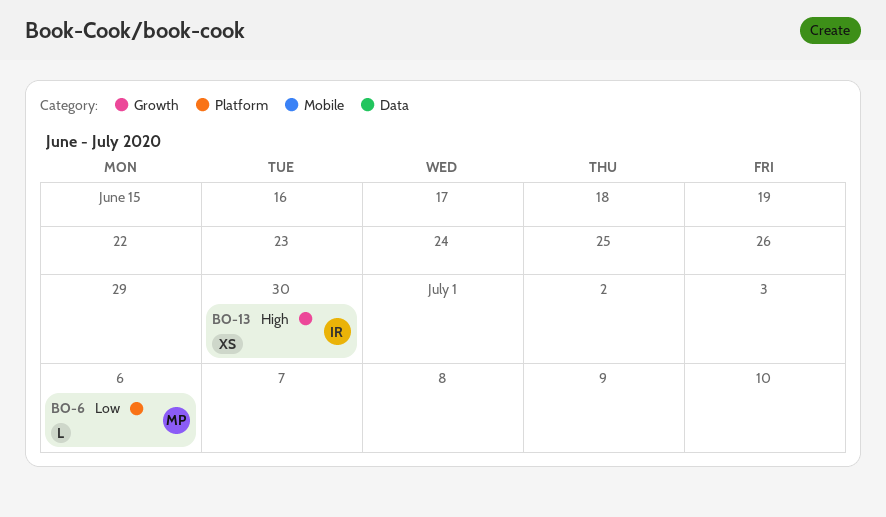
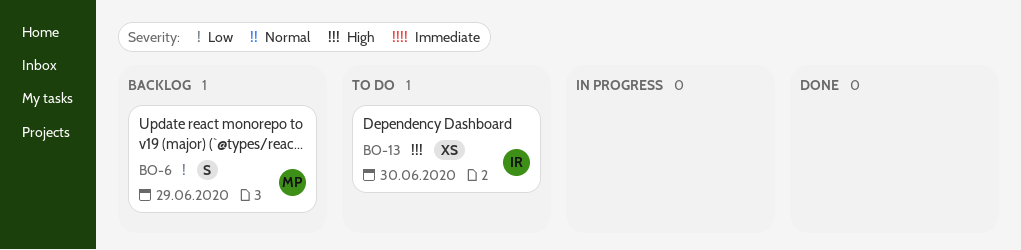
BO-6, estimate: L -> S
BO-6, due: Jul 6 -> Jun 29

